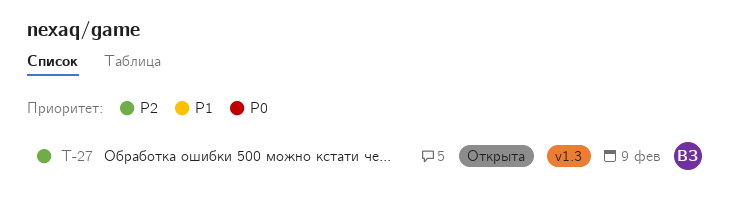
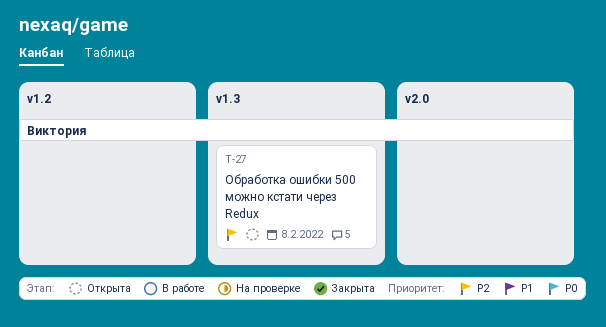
T-27, due: Feb 9 -> Feb 8

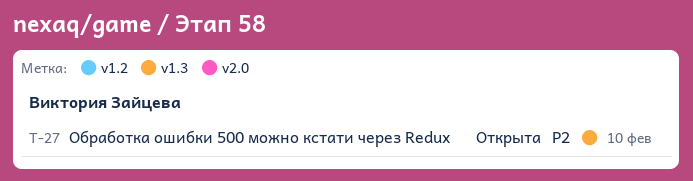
T-27, due: Feb 8 -> Feb 10

